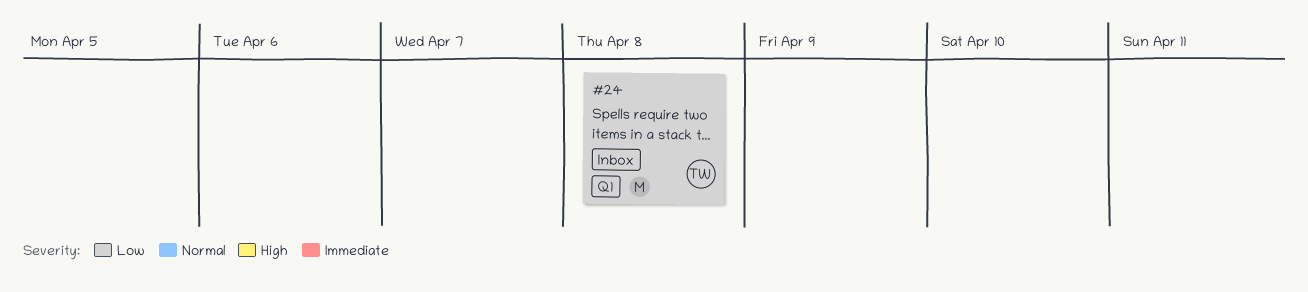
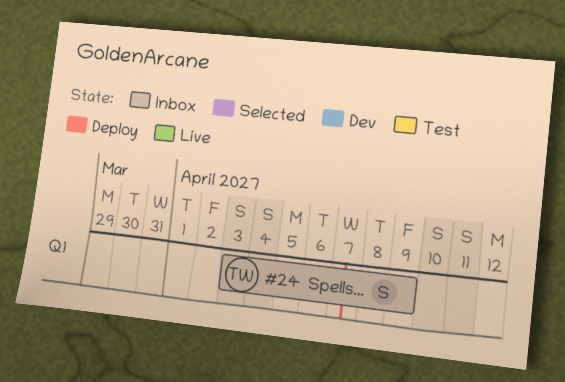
#24, estimate: M -> S
#24, due: Apr 8 -> Apr 9

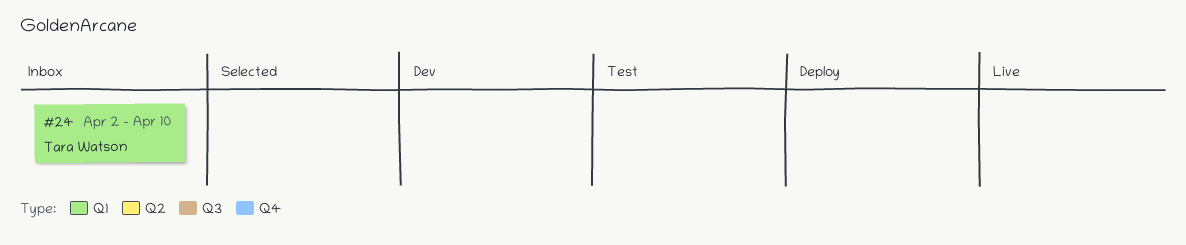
#24, start: Apr 3 -> Apr 2
#24, due: Apr 9 -> Apr 10

